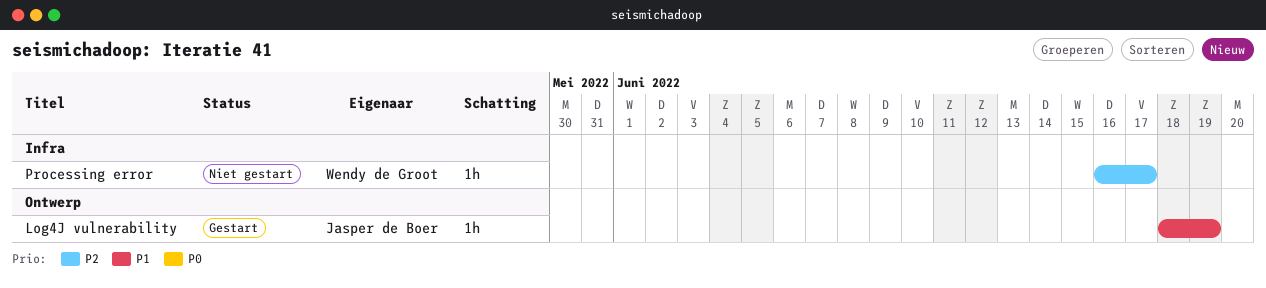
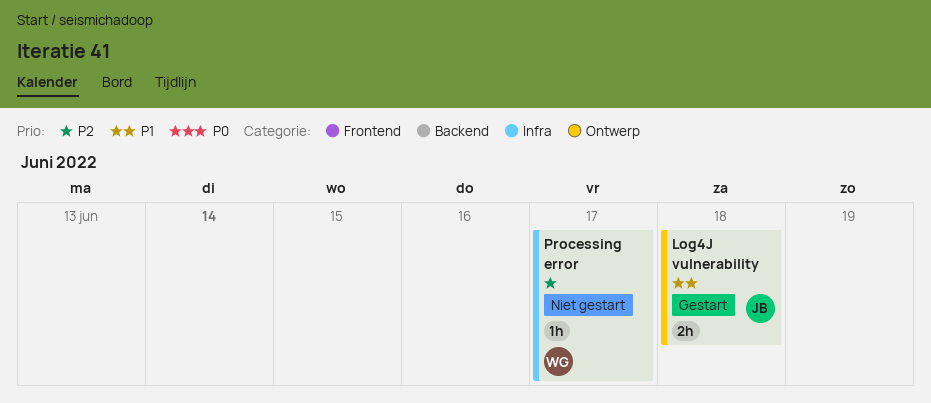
Log4J vulnerability, estimate: 1h -> 2h
Log4J vulnerability, due: Jun 19 -> Jun 18

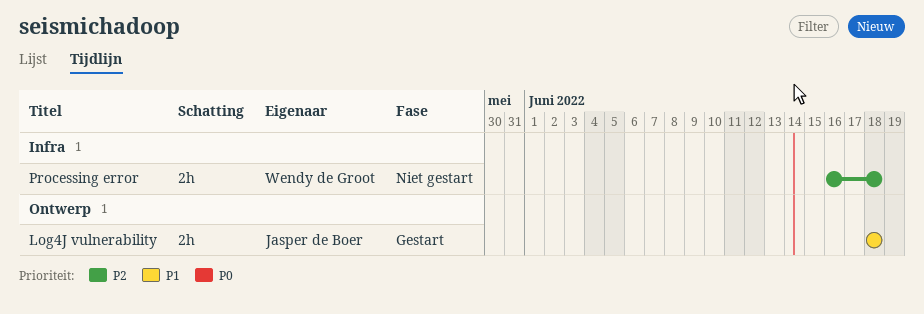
Processing error, estimate: 1h -> 2h
Processing error, due: Jun 17 -> Jun 18

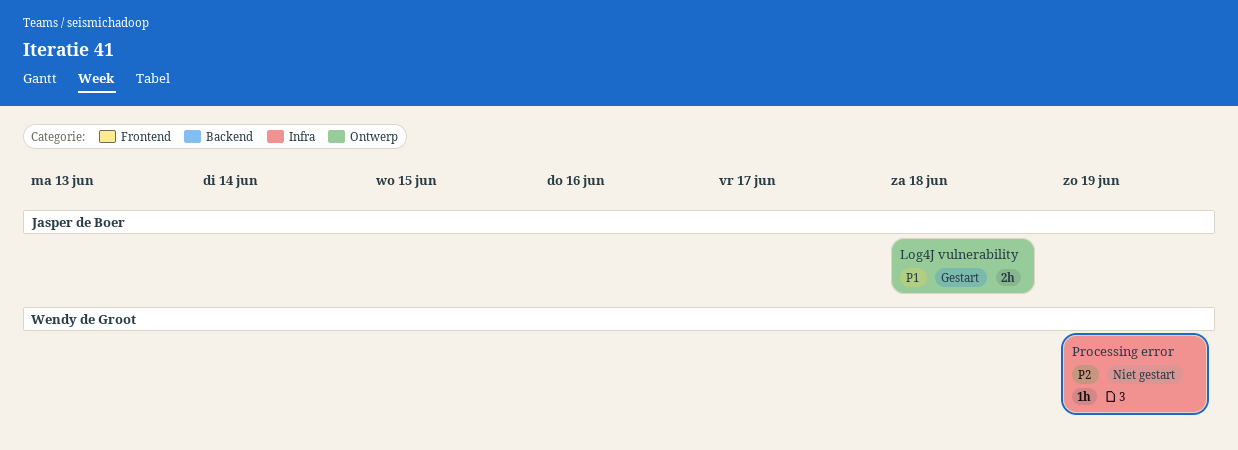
Processing error, estimate: 2h -> 1h
Processing error, due: Jun 18 -> Jun 19

